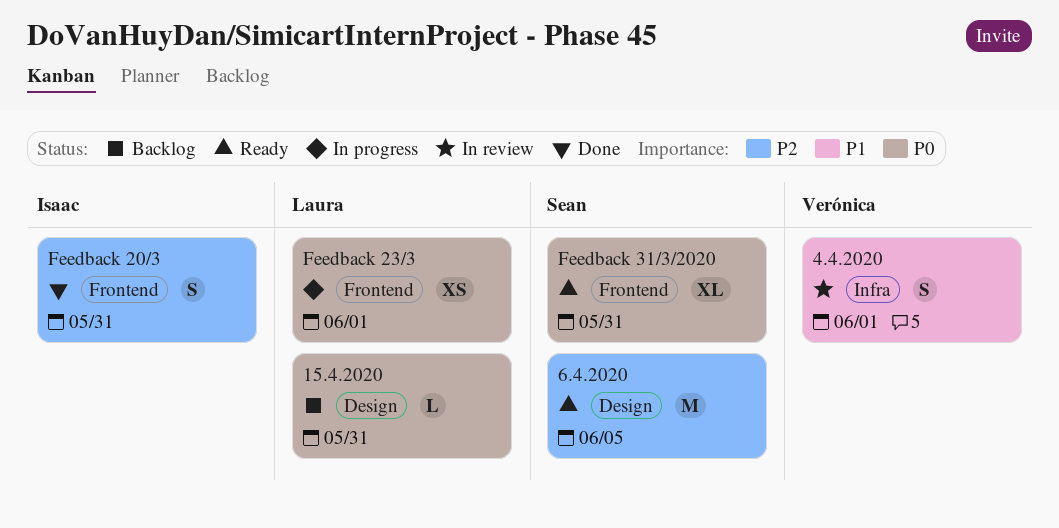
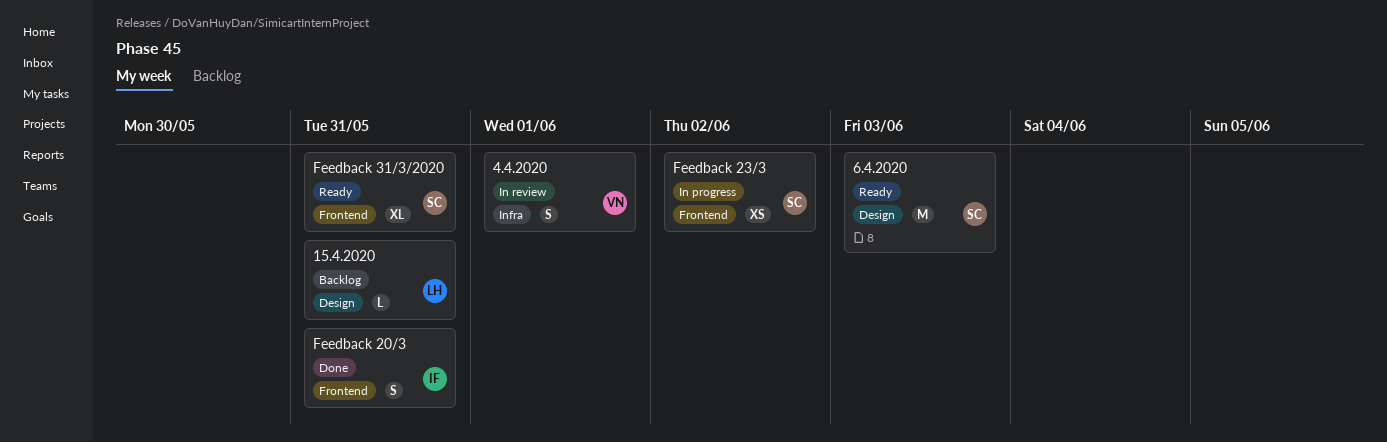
6.4.2020, due: Jun 5 -> Jun 3
Feedback 23/3, owner: Laura -> Sean
Feedback 23/3, due: Jun 1 -> Jun 2

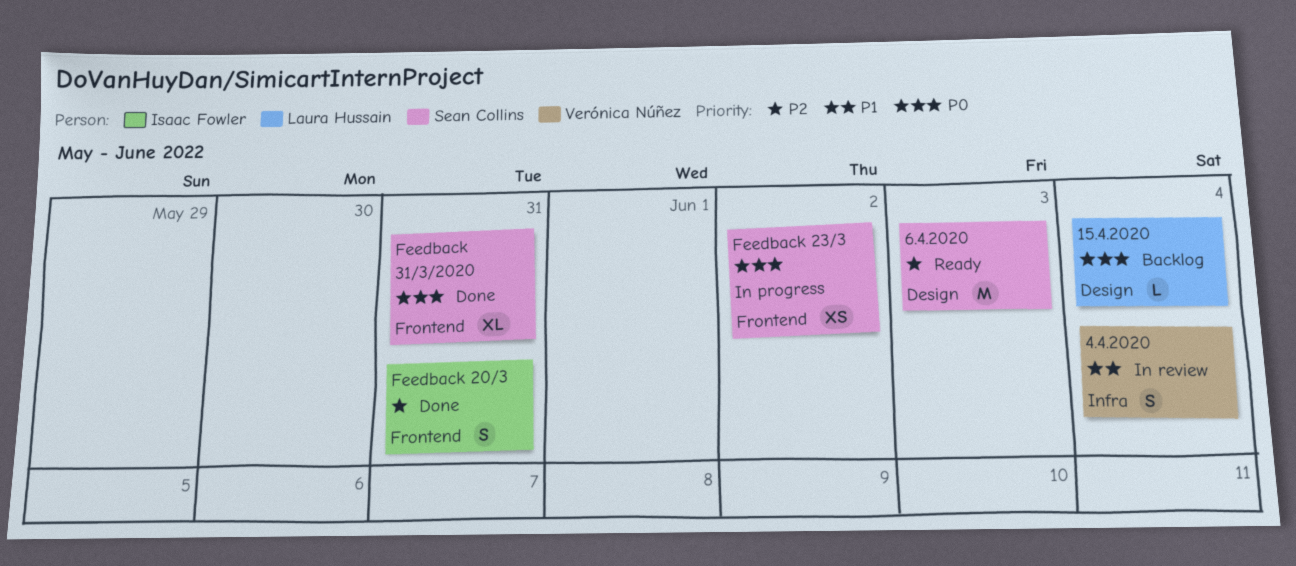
15.4.2020, due: May 31 -> Jun 4
4.4.2020, due: Jun 1 -> Jun 4
Feedback 31/3/2020, status: Ready -> Done

